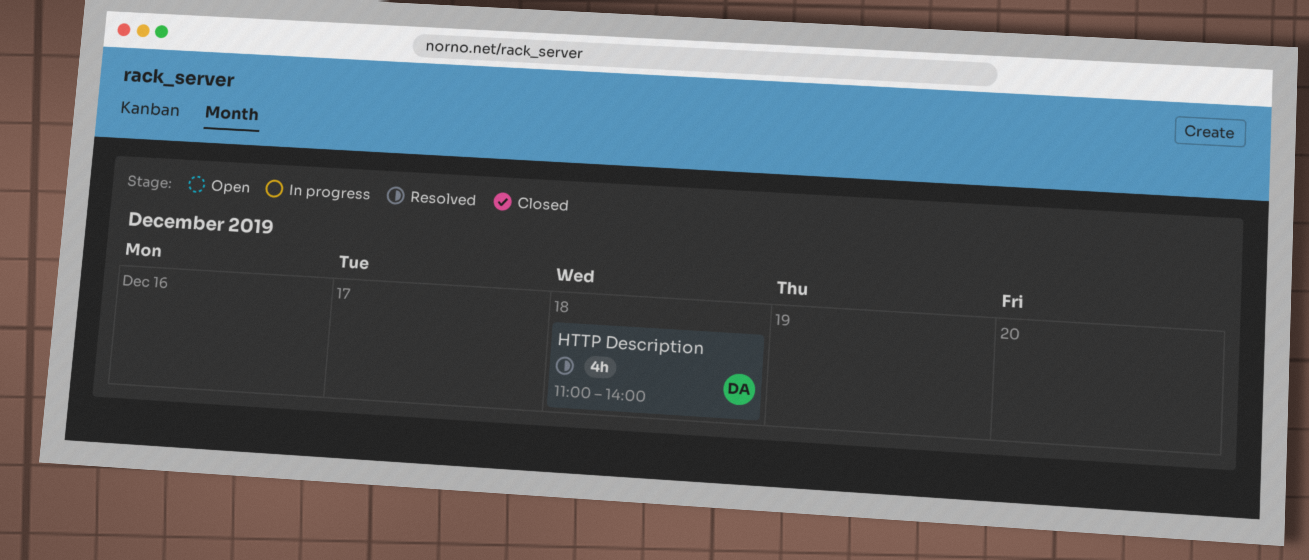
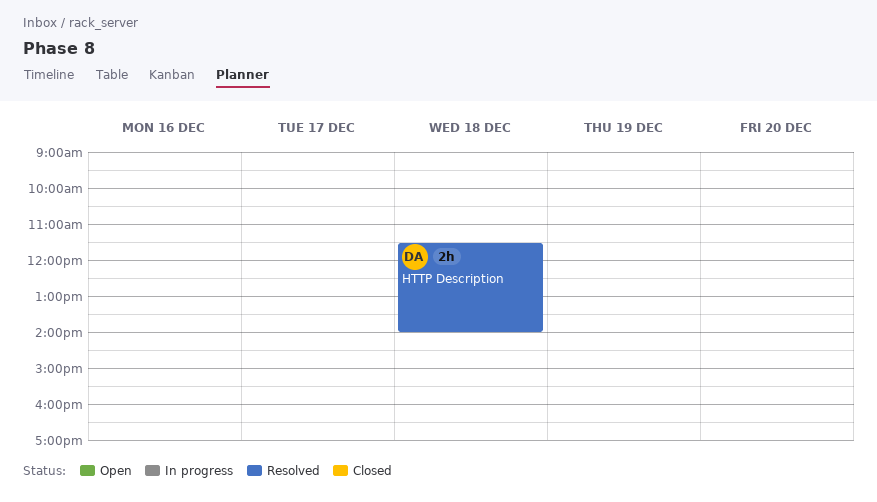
HTTP Description, estimate: 4h -> 2h
HTTP Description, begins: 11:00 -> 11:30

